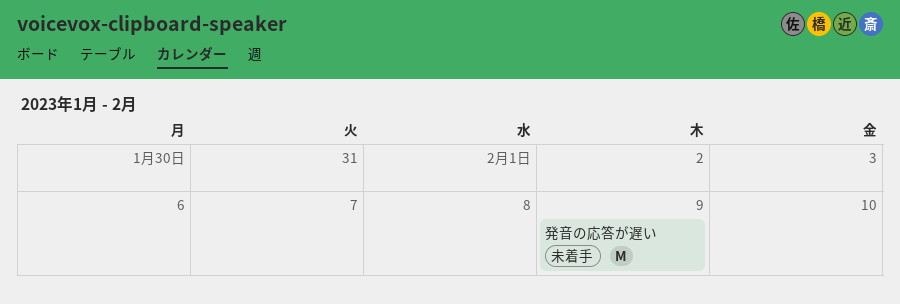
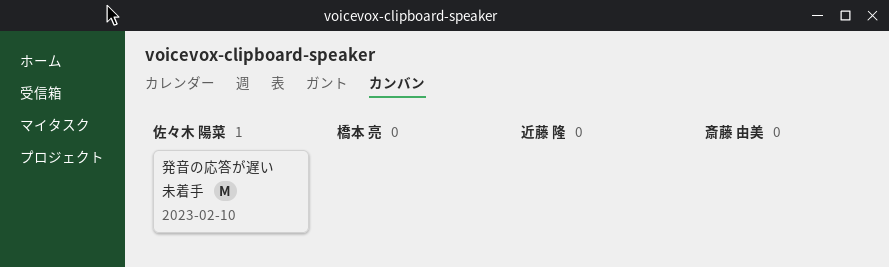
発音の応答が遅い, due: Feb 9 -> Feb 10

